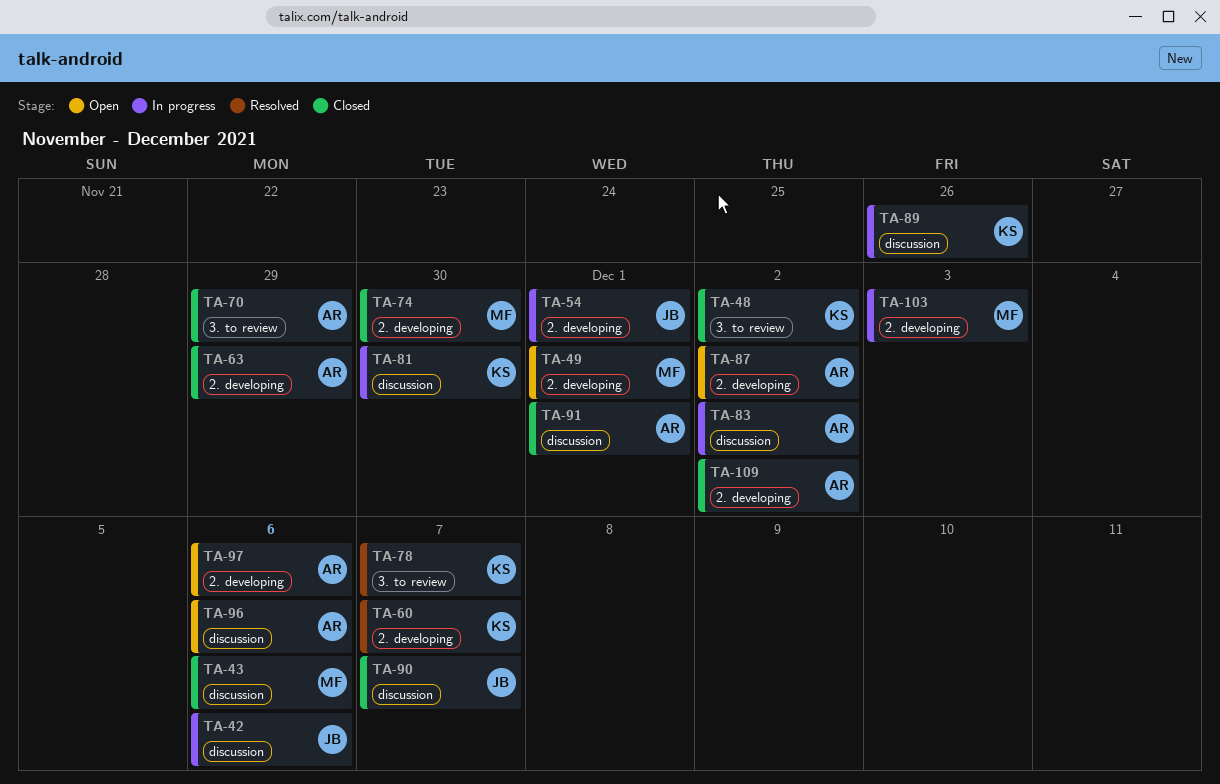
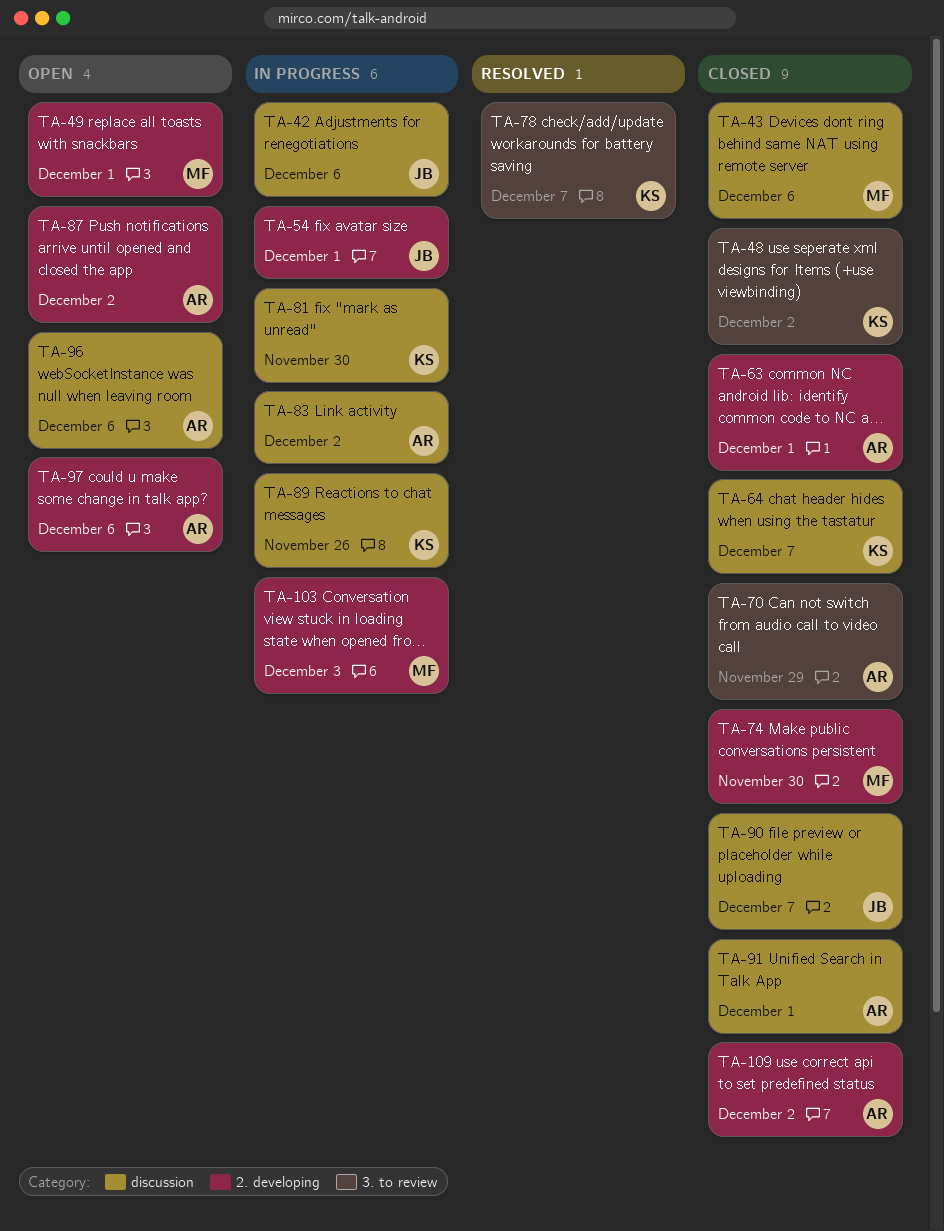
TA-60: present -> none
TA-63, due: Nov 29 -> Dec 1
TA-64: none -> present

